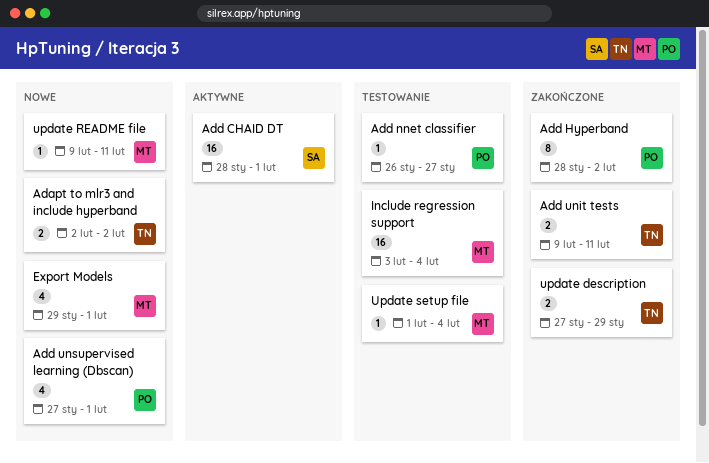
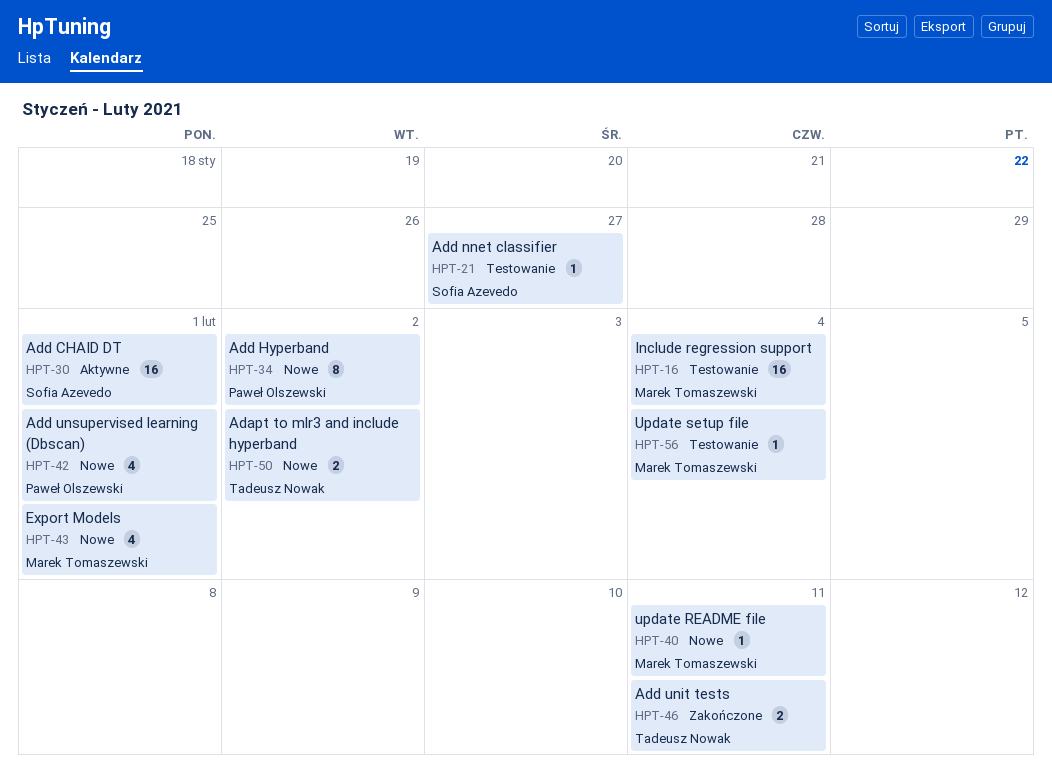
Add Hyperband, status: Zakończone -> Nowe
Add nnet classifier, owner: Paweł Olszewski -> Sofia Azevedo
update description: present -> none

